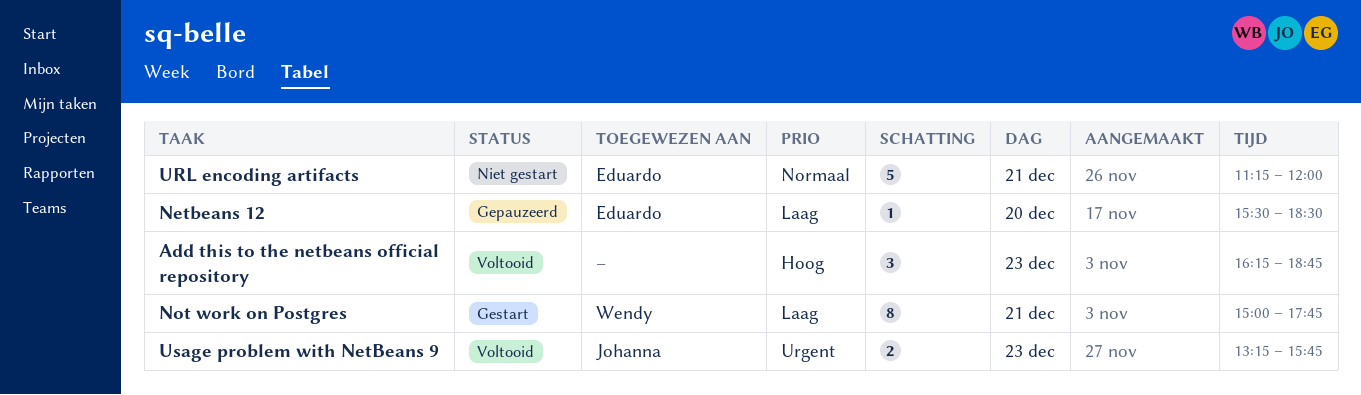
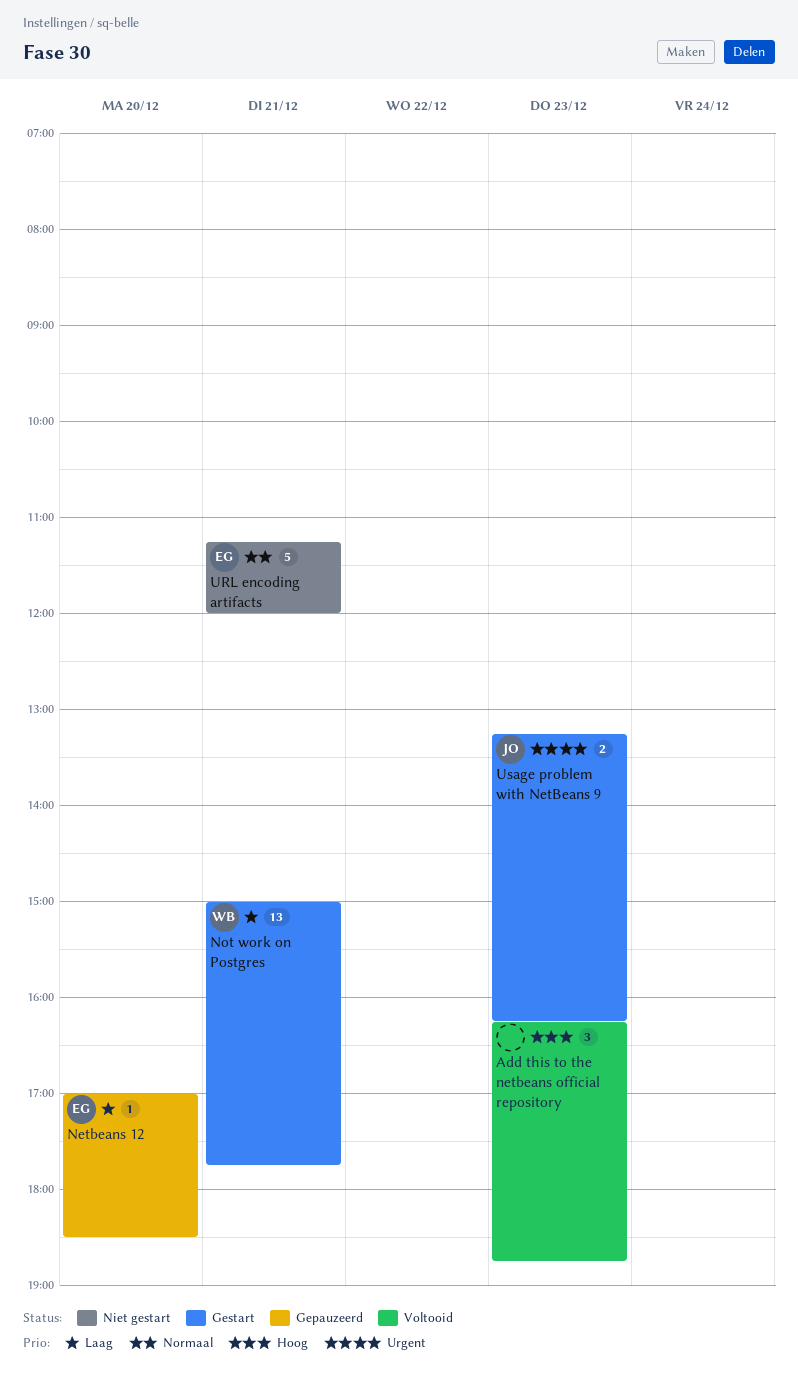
Netbeans 12, begins: 15:30 -> 17:00
Not work on Postgres, estimate: 8 -> 13
Usage problem with NetBeans 9, status: Voltooid -> Gestart
Usage problem with NetBeans 9, ends: 15:45 -> 16:15

